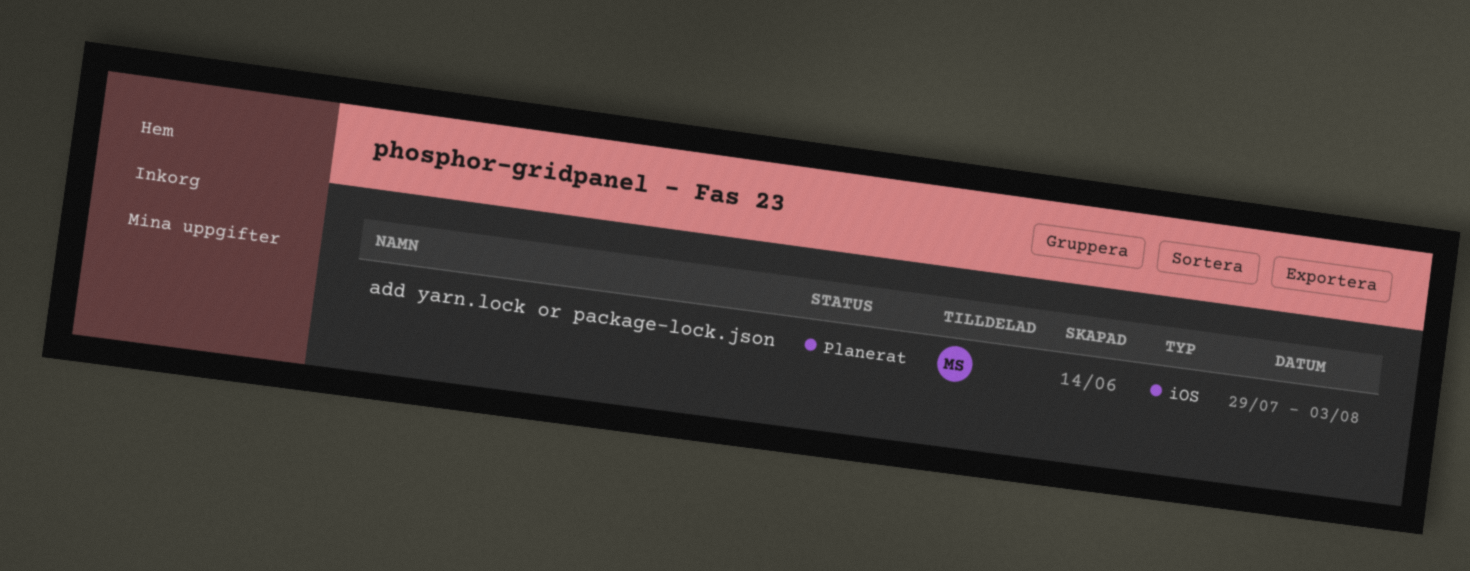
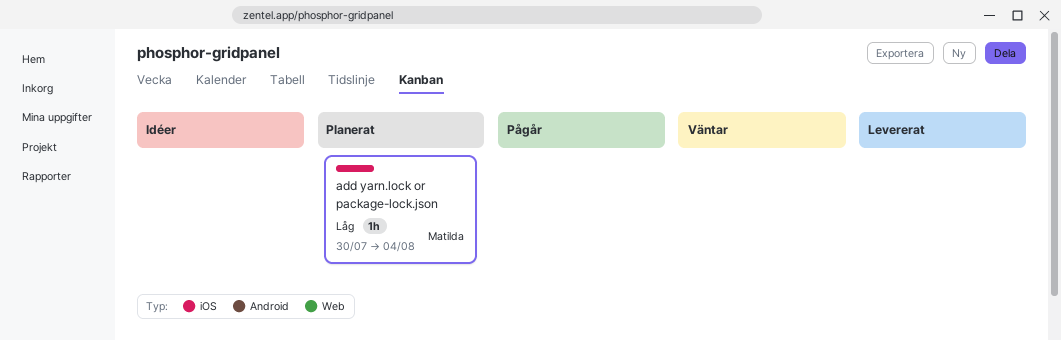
add yarn.lock or package-lock.json, start: Jul 29 -> Jul 30
add yarn.lock or package-lock.json, due: Aug 3 -> Aug 4

